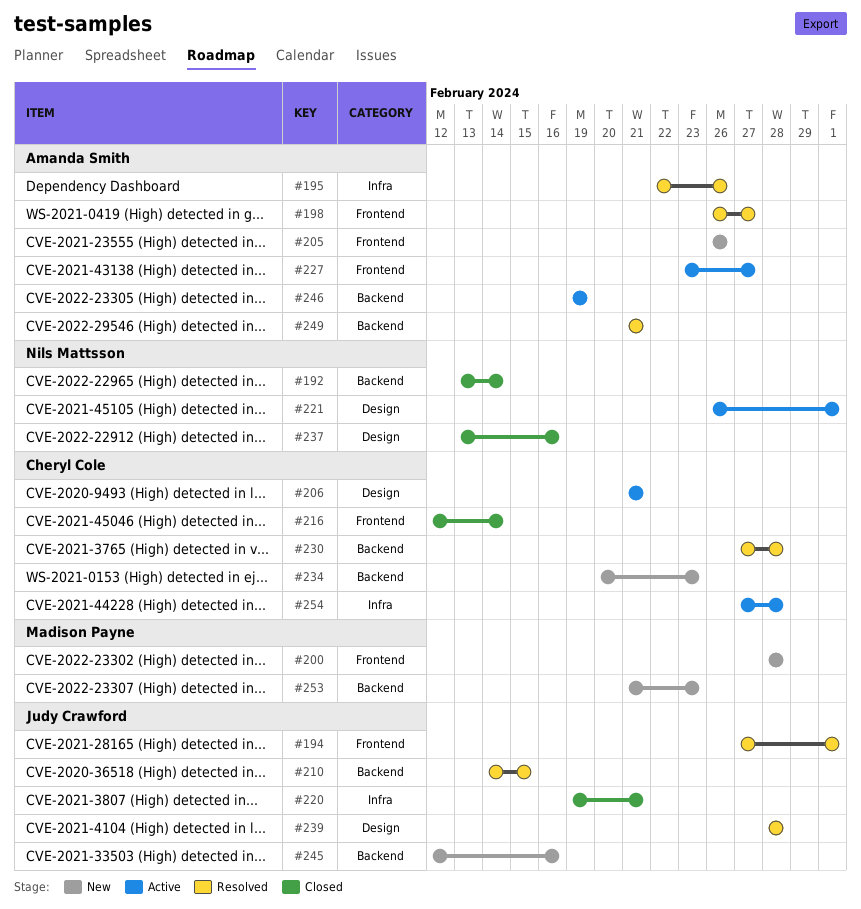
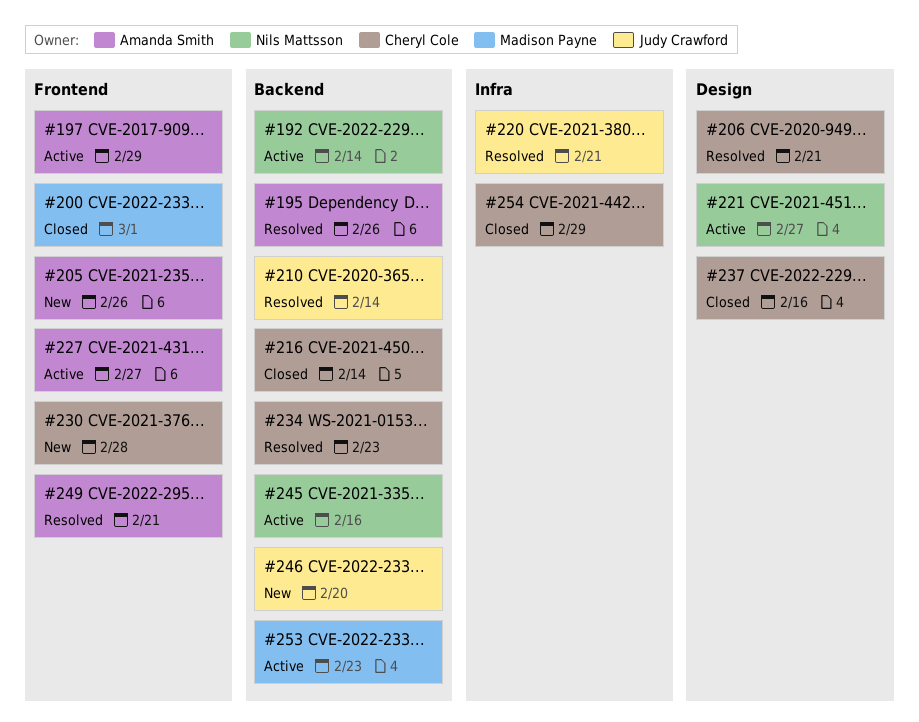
#192, status: Closed -> Active
#194: present -> none
#195, label: Infra -> Backend
#197: none -> present
#198: present -> none
#200, status: New -> Closed
#200, due: Feb 28 -> Mar 1
#206, status: Active -> Resolved
#210, due: Feb 15 -> Feb 14
#216, label: Frontend -> Backend
#220, status: Closed -> Resolved
#221, due: Mar 1 -> Feb 27
#230, status: Resolved -> New
#230, label: Backend -> Frontend
#234, status: New -> Resolved
#237, owner: Nils Mattsson -> Cheryl Cole
#239: present -> none
#245, status: New -> Active
#245, owner: Judy Crawford -> Nils Mattsson
#246, status: Active -> New
#246, owner: Amanda Smith -> Judy Crawford
#246, due: Feb 19 -> Feb 20
#249, label: Backend -> Frontend
#253, status: New -> Active
#254, status: Active -> Closed
#254, due: Feb 28 -> Feb 29

